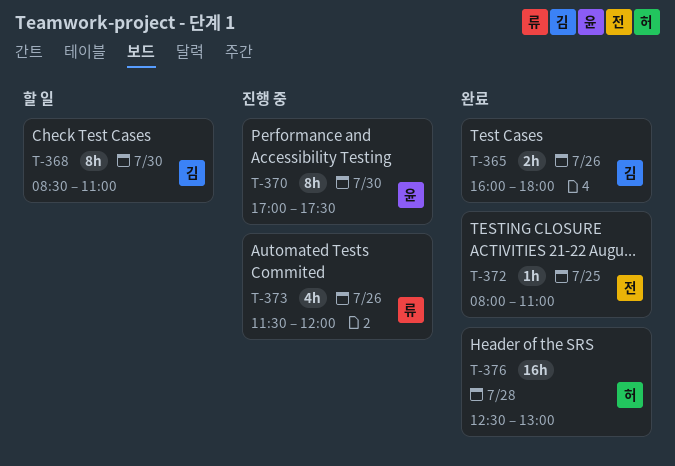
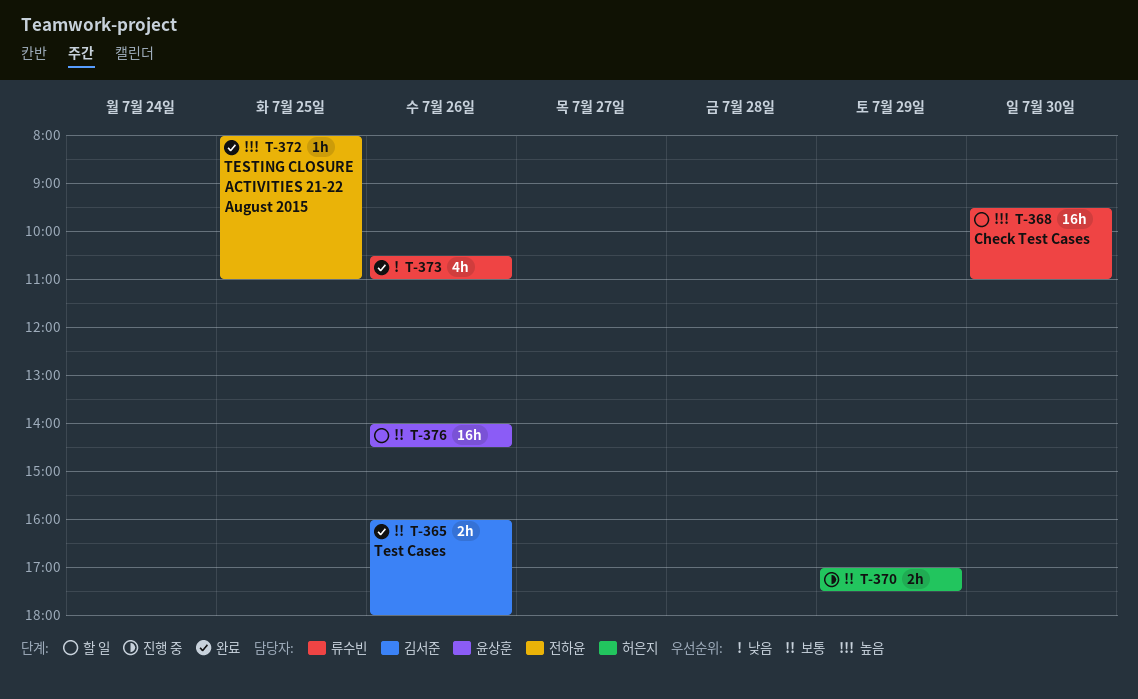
T-368, owner: 김서준 -> 류수빈
T-368, estimate: 8h -> 16h
T-368, begins: 08:30 -> 09:30
T-370, owner: 윤상훈 -> 허은지
T-370, estimate: 8h -> 2h
T-370, day: Jul 30 -> Jul 29
T-373, status: 진행 중 -> 완료
T-373, begins: 11:30 -> 10:30
T-373, ends: 12:00 -> 11:00
T-376, status: 완료 -> 할 일
T-376, owner: 허은지 -> 윤상훈
T-376, day: Jul 28 -> Jul 26
T-376, begins: 12:30 -> 14:00
T-376, ends: 13:00 -> 14:30

